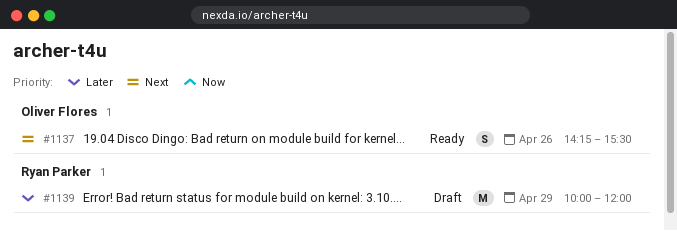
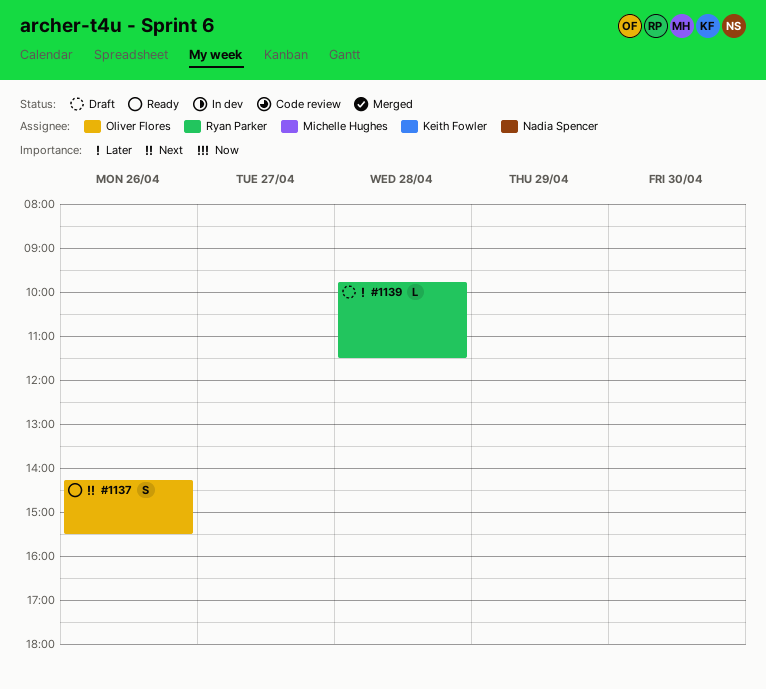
#1139, estimate: M -> L
#1139, day: Apr 29 -> Apr 28
#1139, begins: 10:00 -> 09:45
#1139, ends: 12:00 -> 11:30

